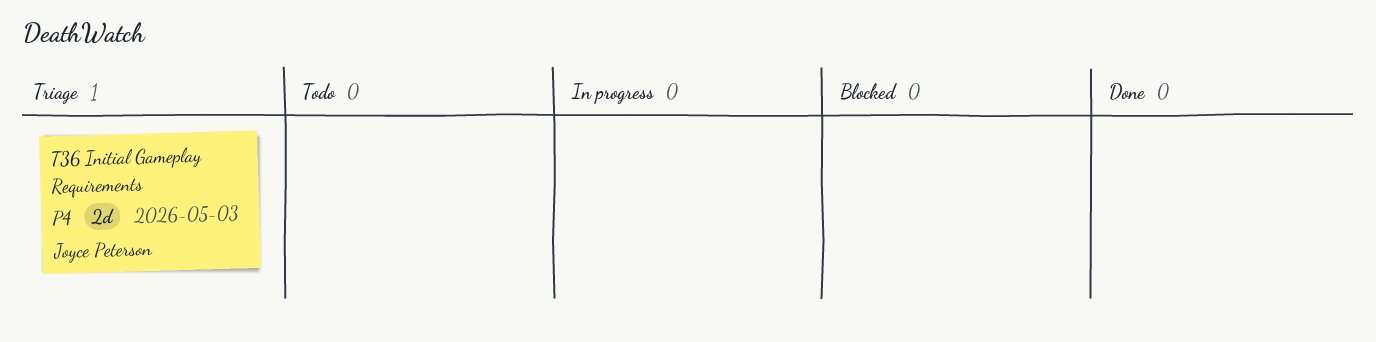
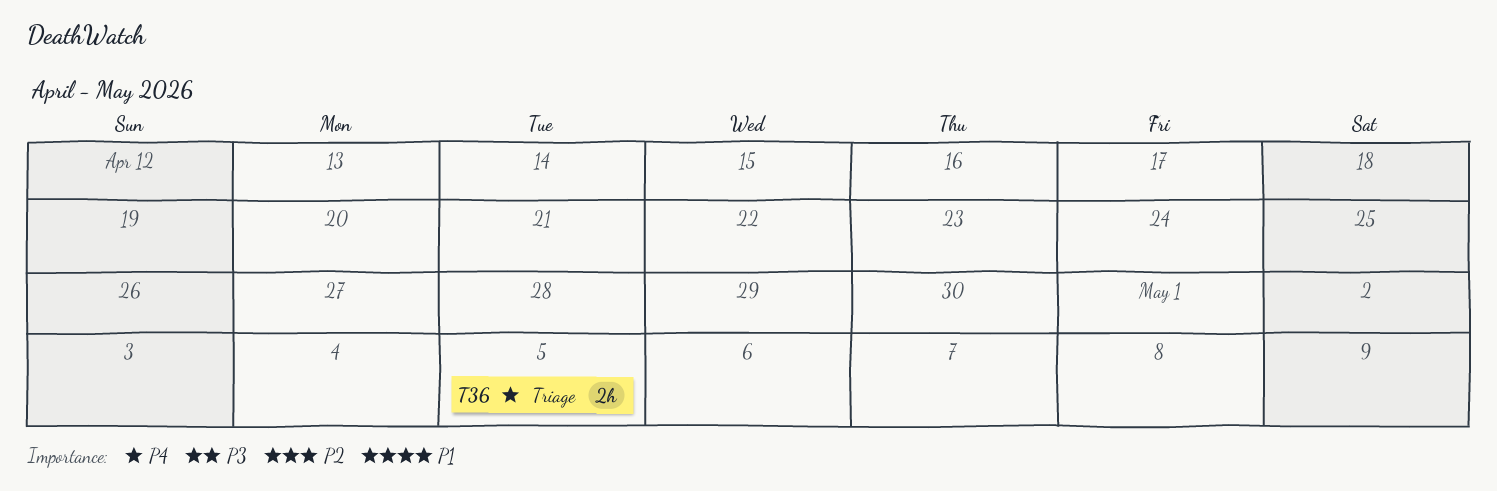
T36, estimate: 2d -> 2h
T36, due: May 3 -> May 5

